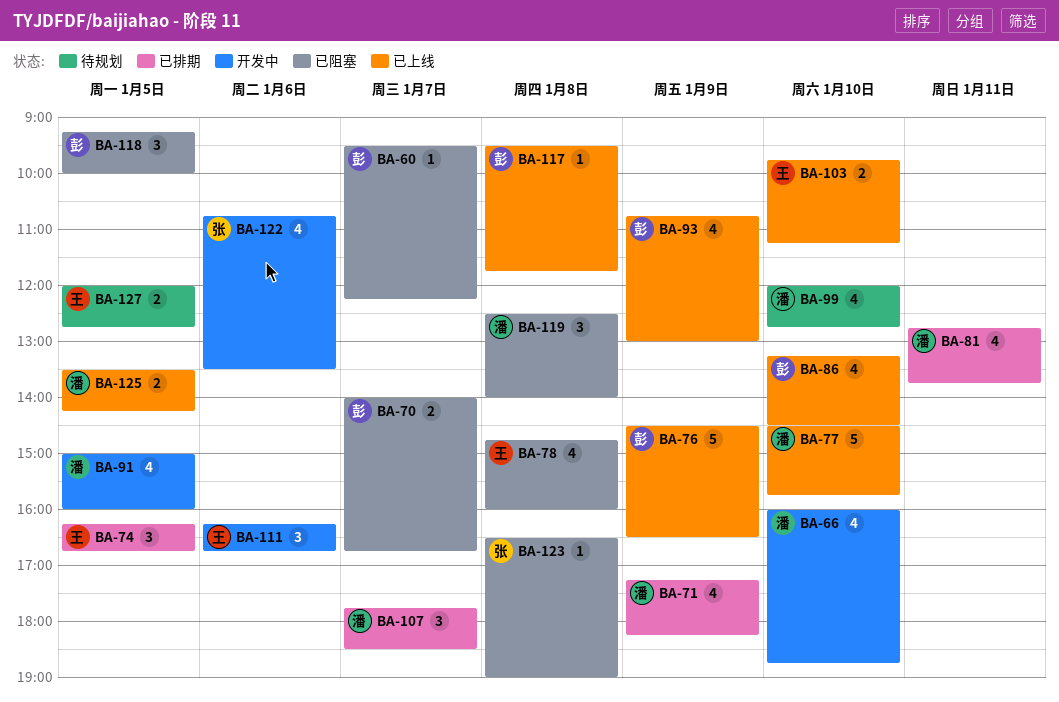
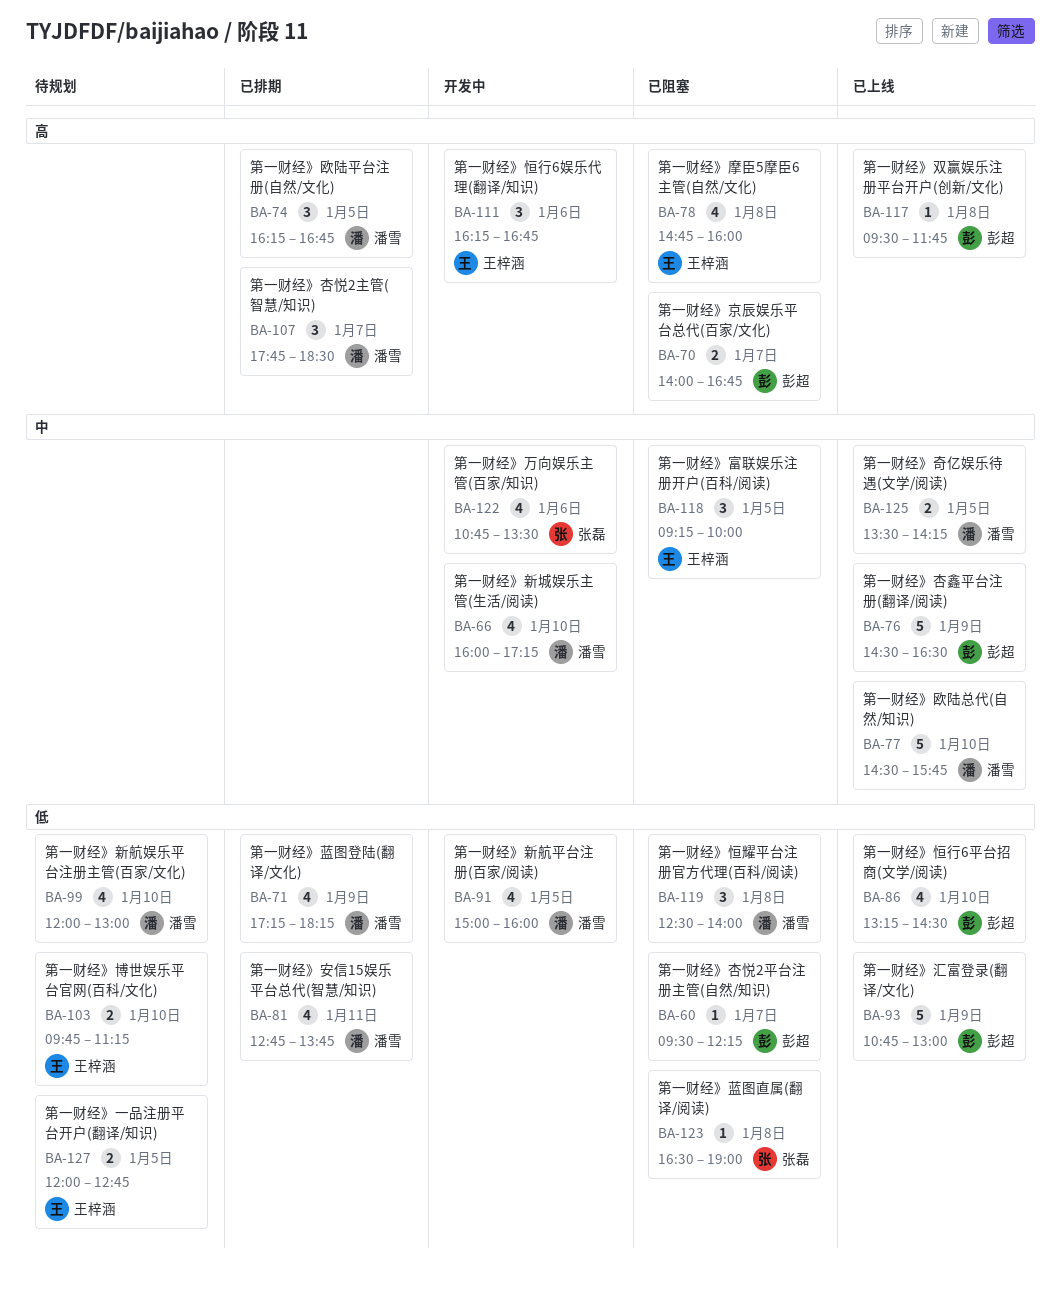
BA-66, ends: 18:45 -> 17:15
BA-74, owner: 王梓涵 -> 潘雪
BA-93, estimate: 4 -> 5
BA-99, ends: 12:45 -> 13:00
BA-103, status: 已上线 -> 待规划
BA-118, owner: 彭超 -> 王梓涵

